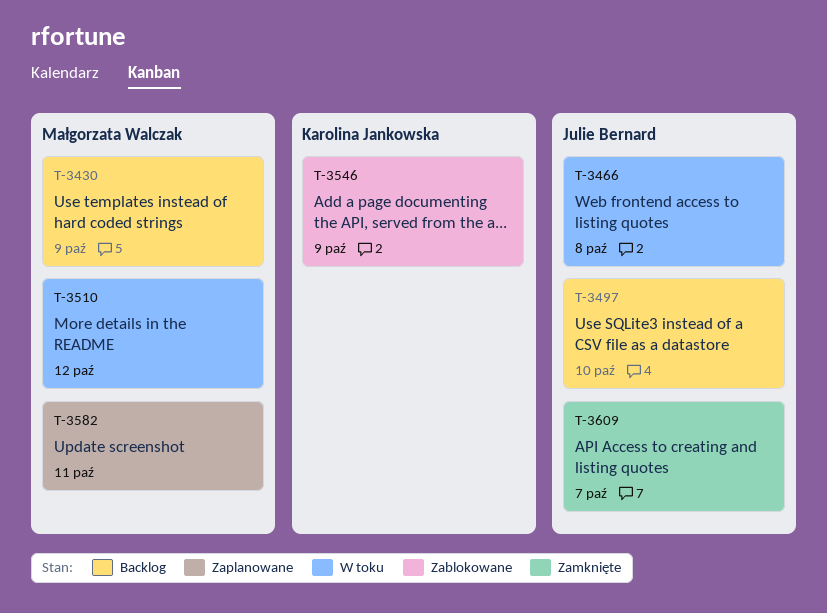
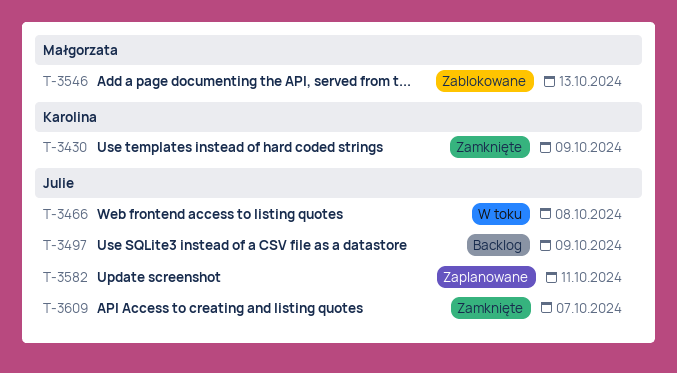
T-3430, status: Backlog -> Zamknięte
T-3430, owner: Małgorzata Walczak -> Karolina Jankowska
T-3497, day: Oct 10 -> Oct 9
T-3510: present -> none
T-3546, owner: Karolina Jankowska -> Małgorzata Walczak
T-3546, day: Oct 9 -> Oct 13
T-3582, owner: Małgorzata Walczak -> Julie Bernard

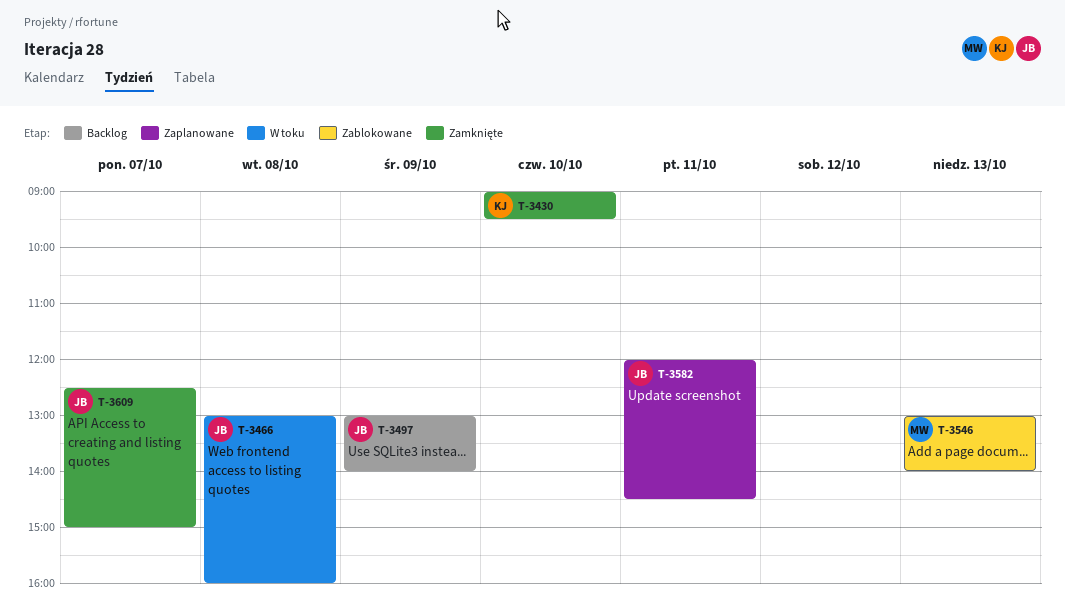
T-3430, day: Oct 9 -> Oct 10

